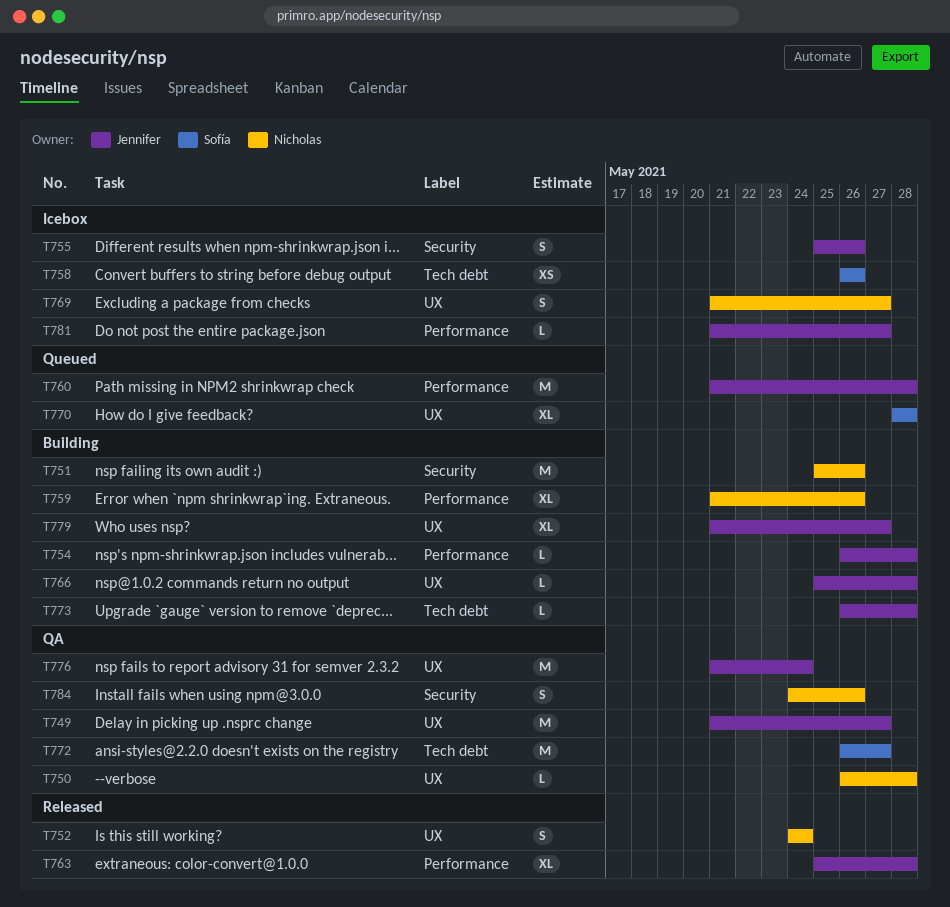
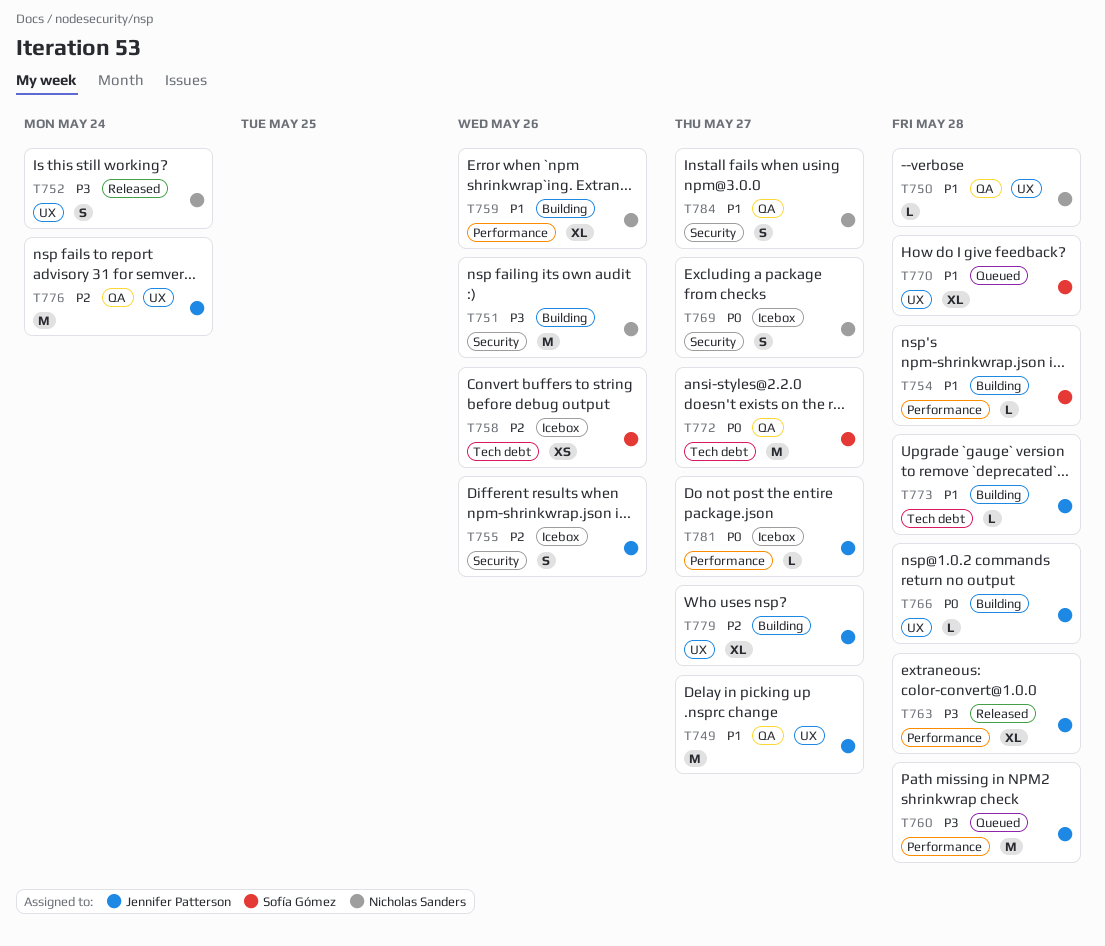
T754, owner: Jennifer Patterson -> Sofía Gómez
T769, label: UX -> Security
T784, due: May 26 -> May 27

